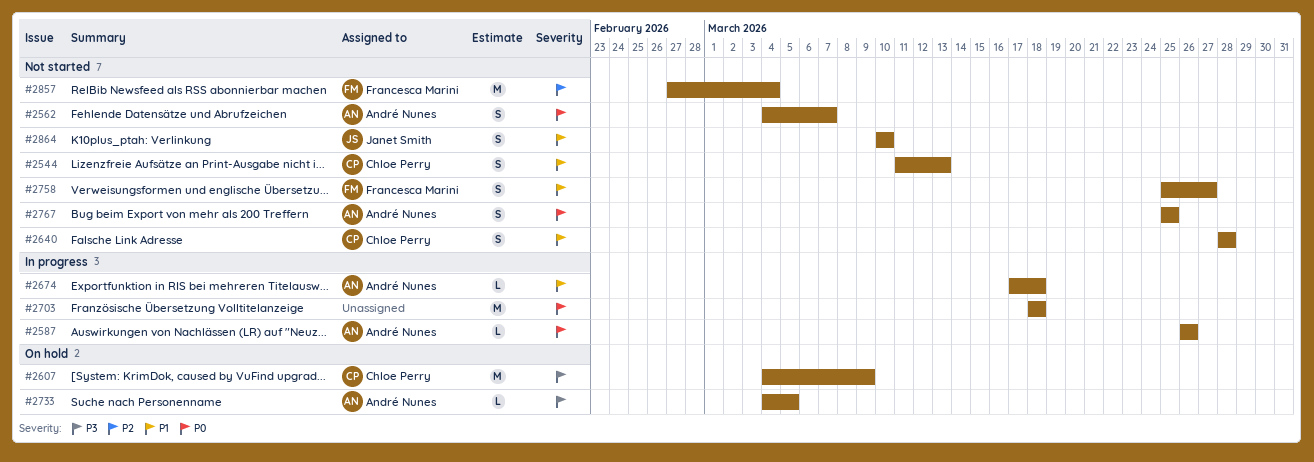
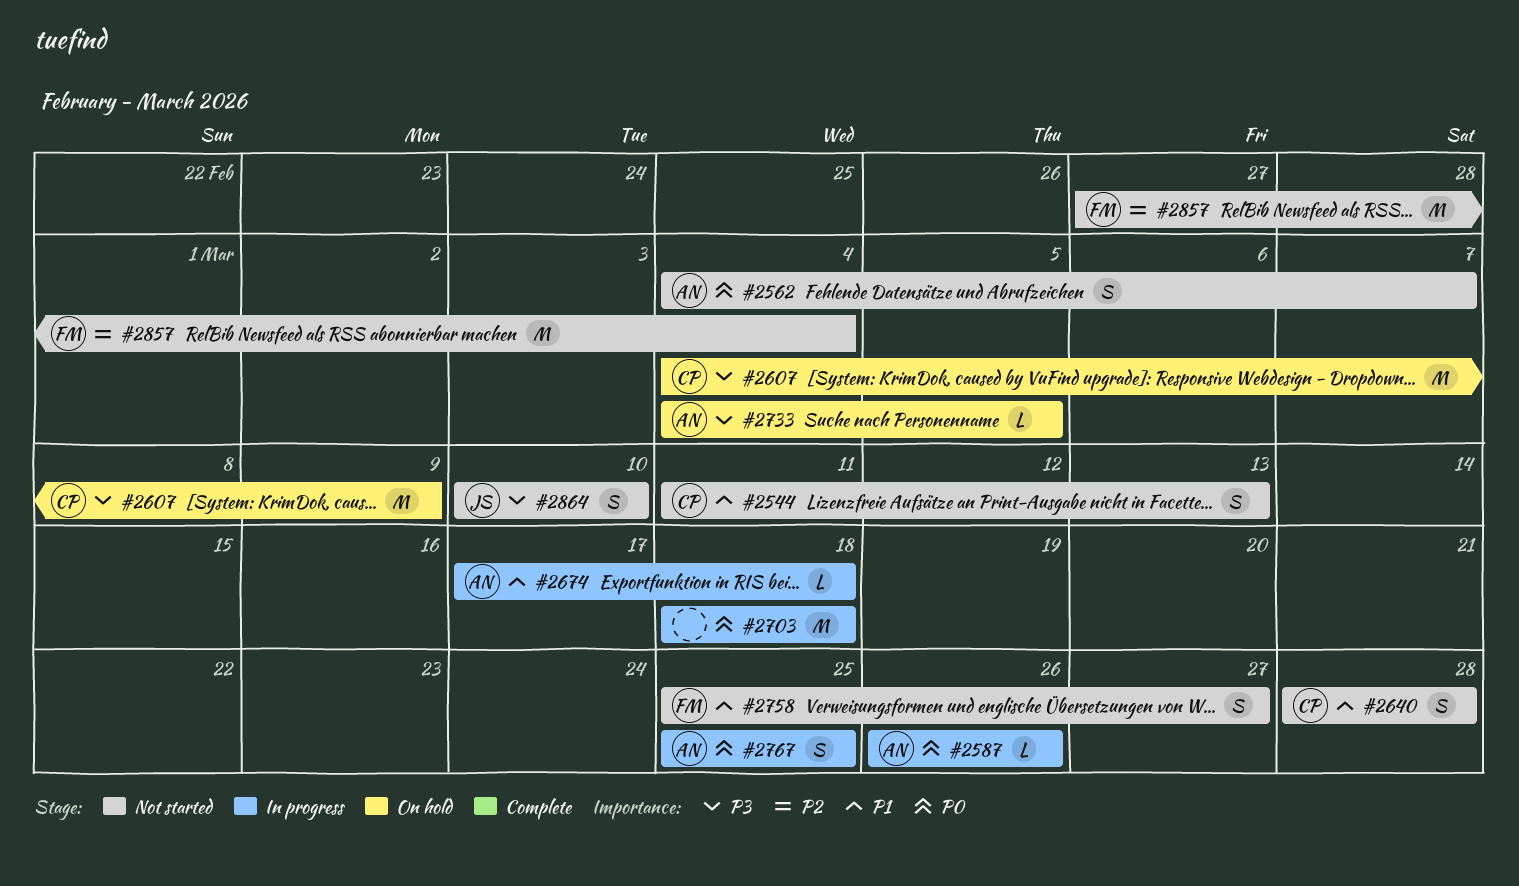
#2767, status: Not started -> In progress
#2864, priority: P1 -> P3

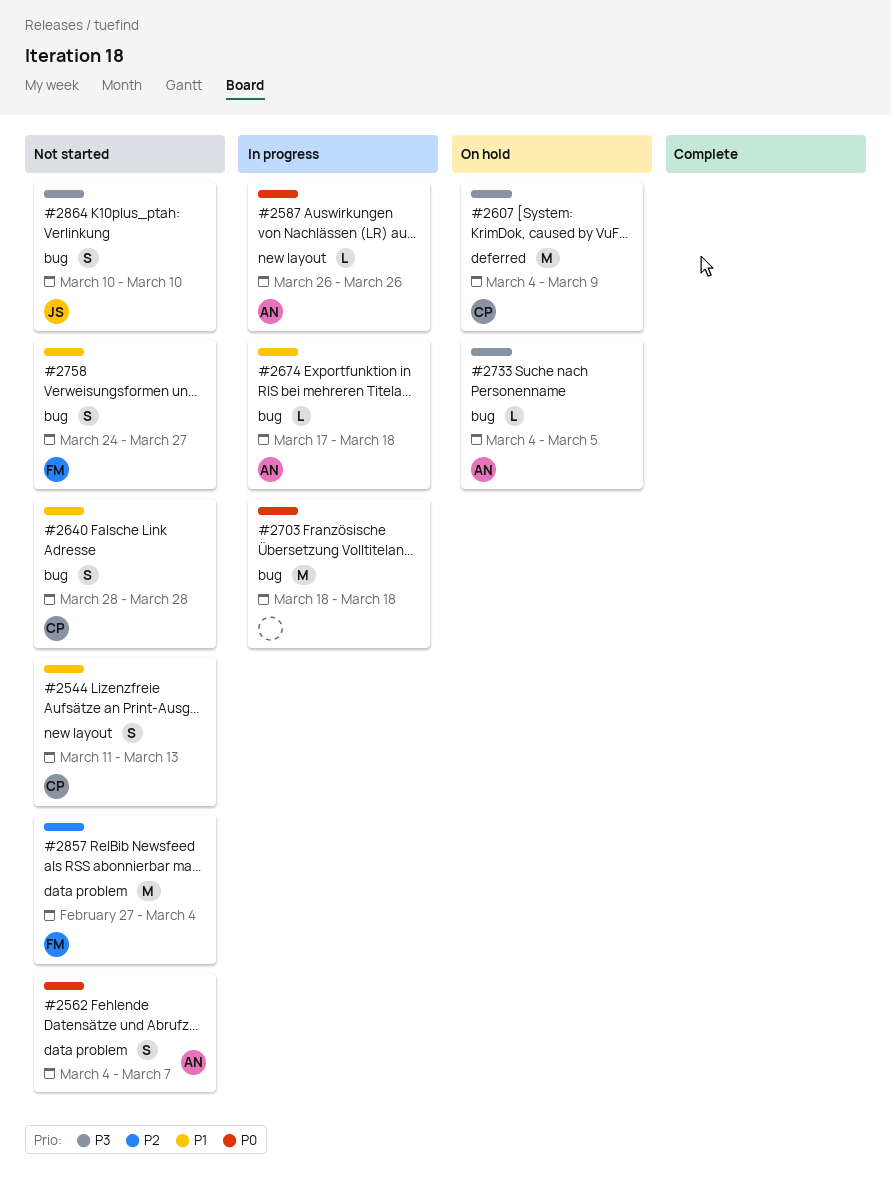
#2758, start: Mar 25 -> Mar 24
#2767: present -> none

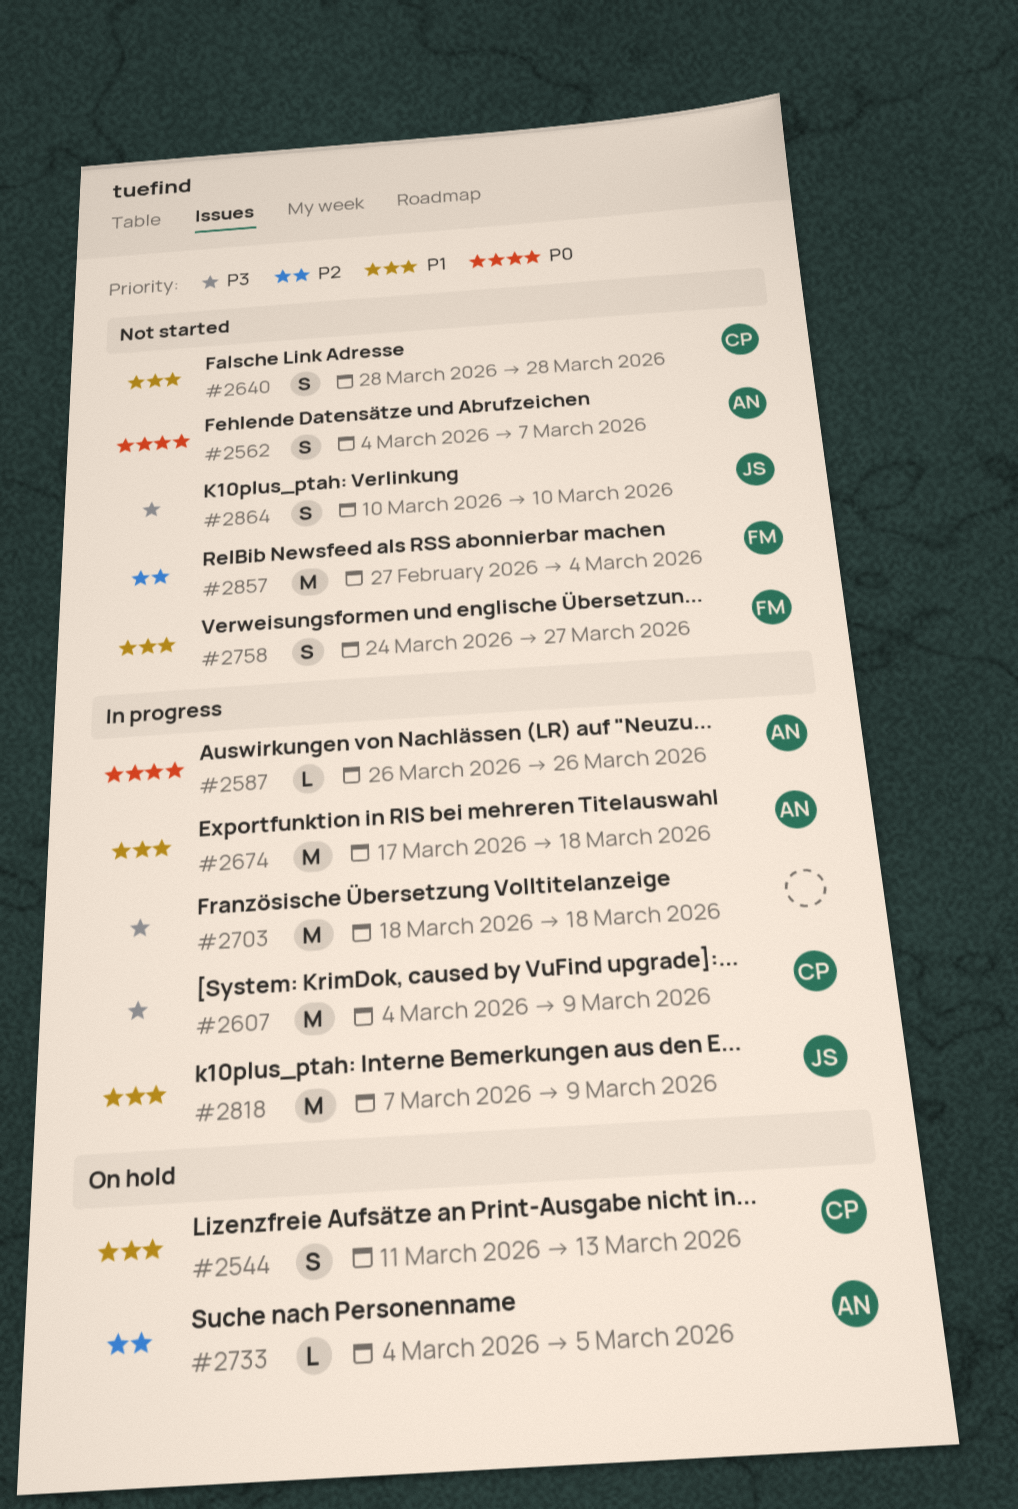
#2544, status: Not started -> On hold
#2607, status: On hold -> In progress
#2674, estimate: L -> M
#2703, priority: P0 -> P3
#2733, priority: P3 -> P2
#2818: none -> present

